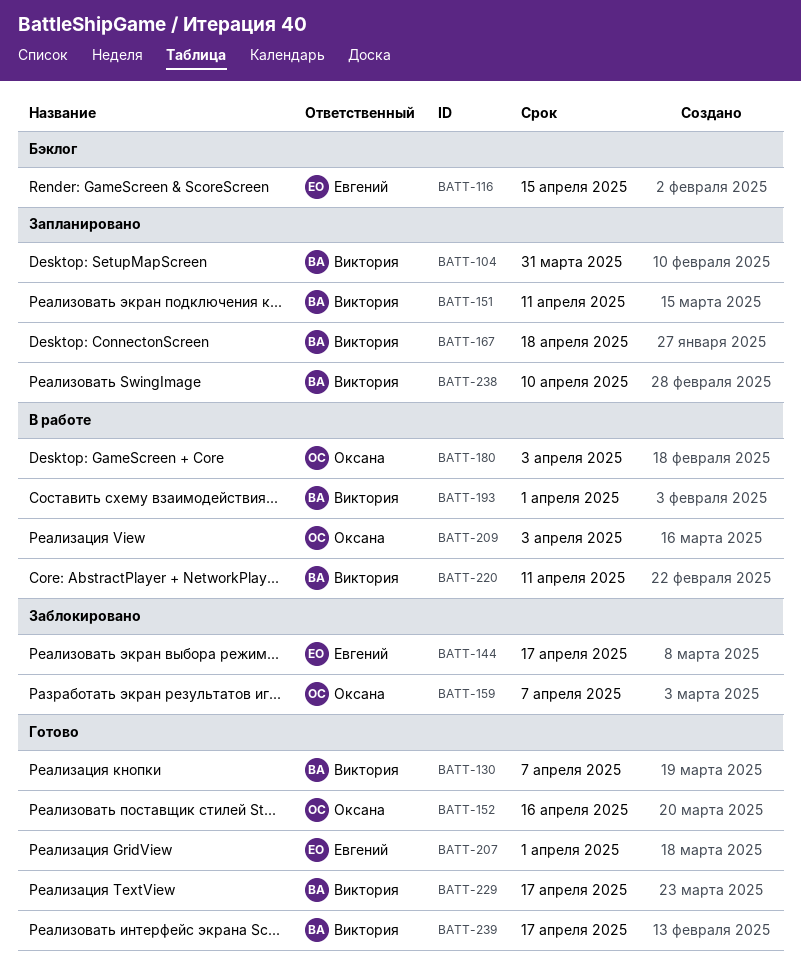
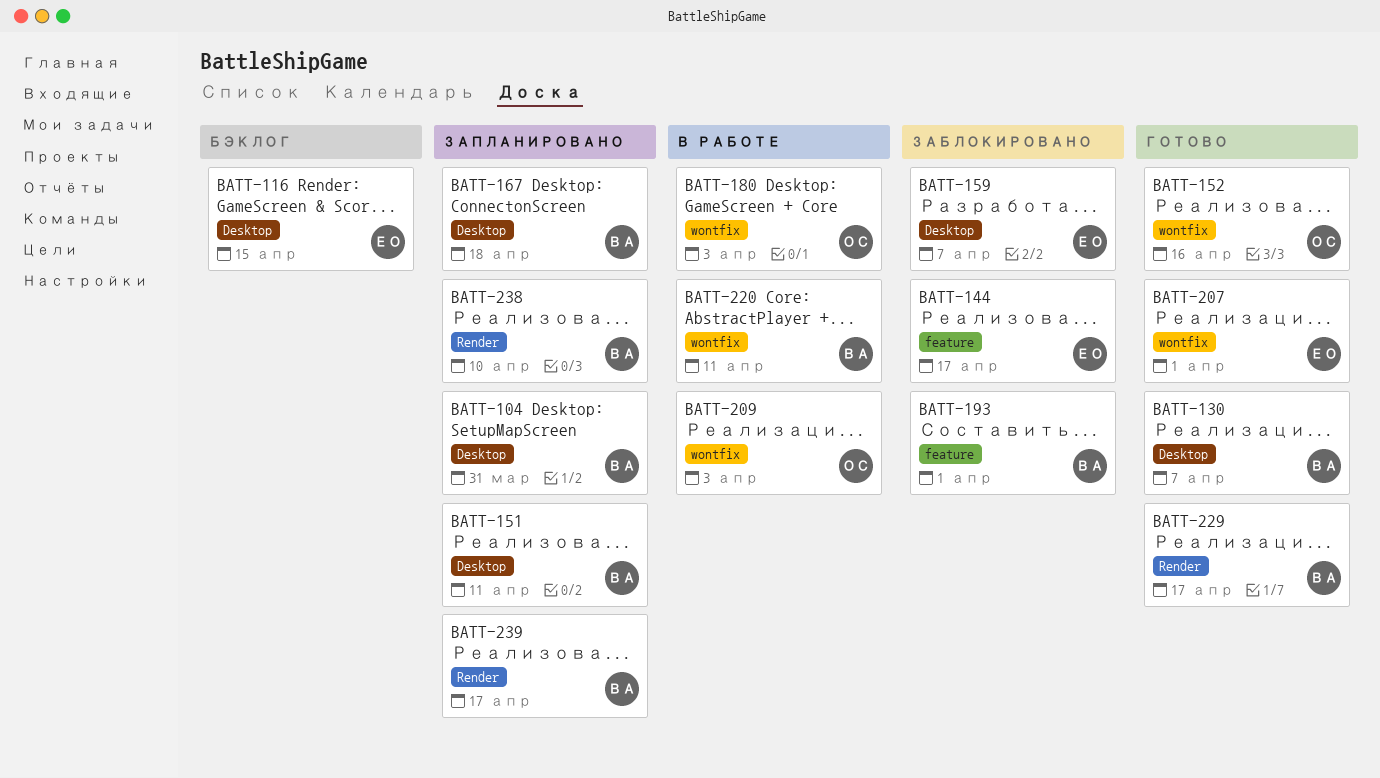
BATT-159, owner: Оксана -> Евгений
BATT-193, status: В работе -> Заблокировано
BATT-239, status: Готово -> Запланировано

